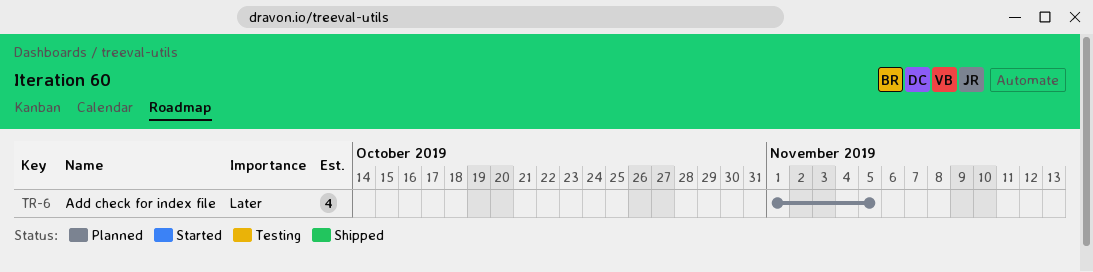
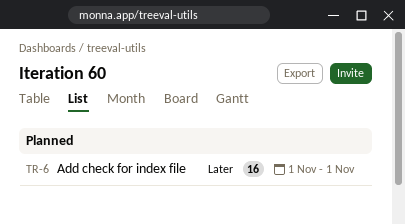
TR-6, estimate: 4 -> 16
TR-6, due: Nov 5 -> Nov 1

